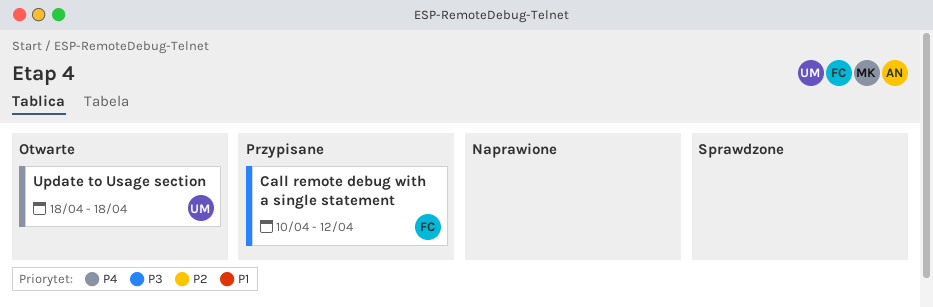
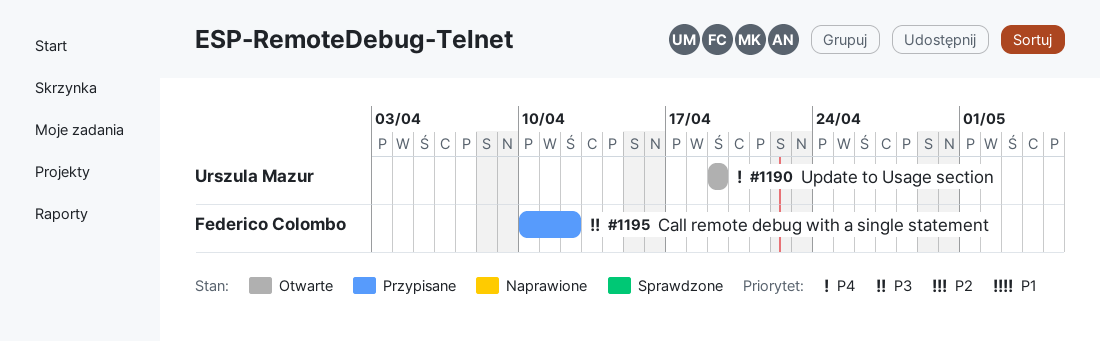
Update to Usage section, start: Apr 18 -> Apr 19
Update to Usage section, due: Apr 18 -> Apr 19

